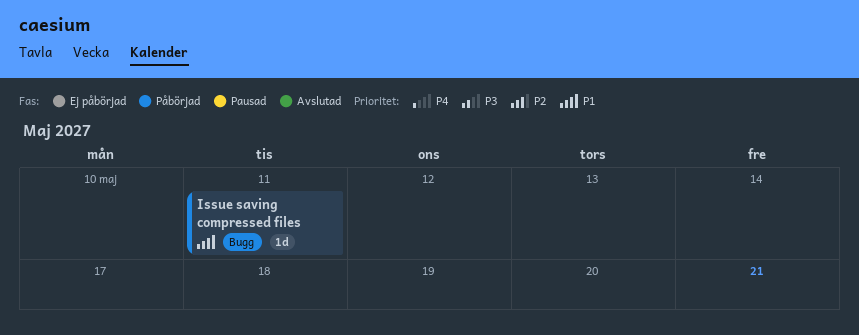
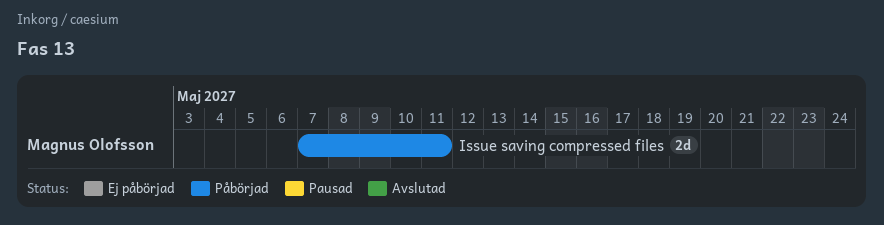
Issue saving compressed files, estimate: 1d -> 2d

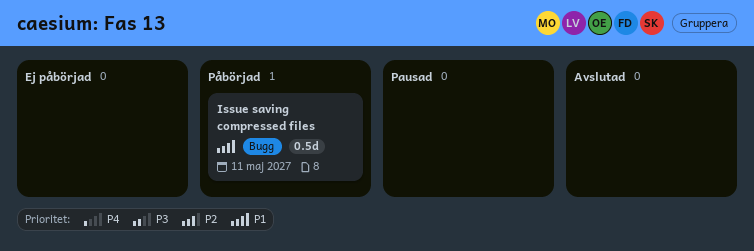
Issue saving compressed files, estimate: 2d -> 0.5d

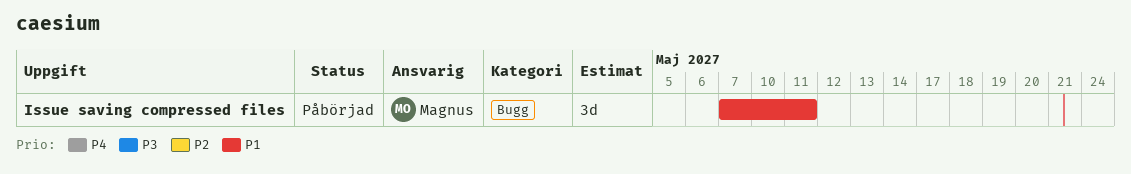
Issue saving compressed files, estimate: 0.5d -> 3d

